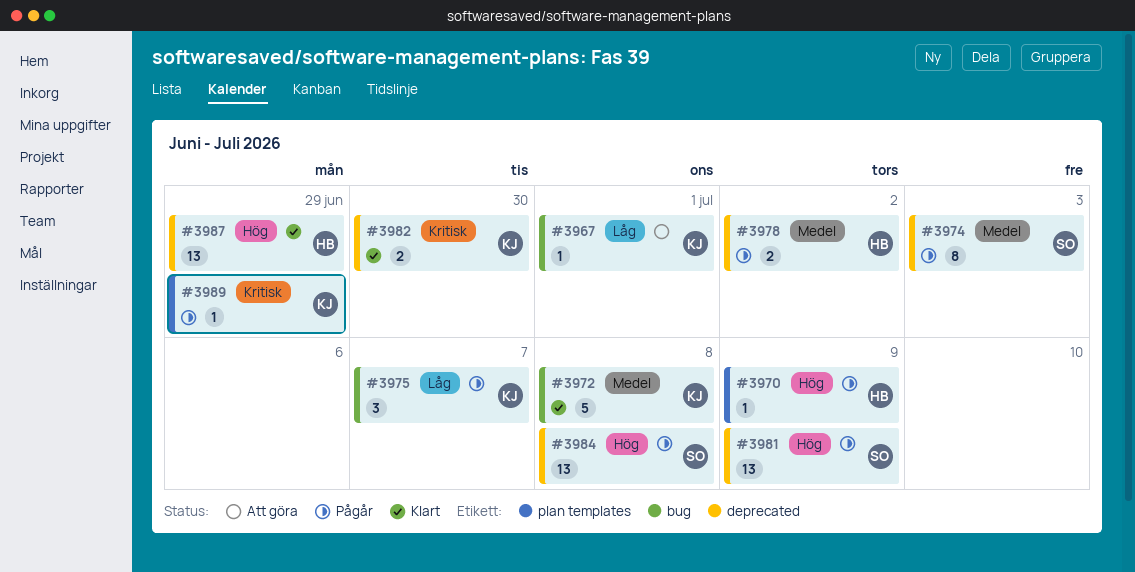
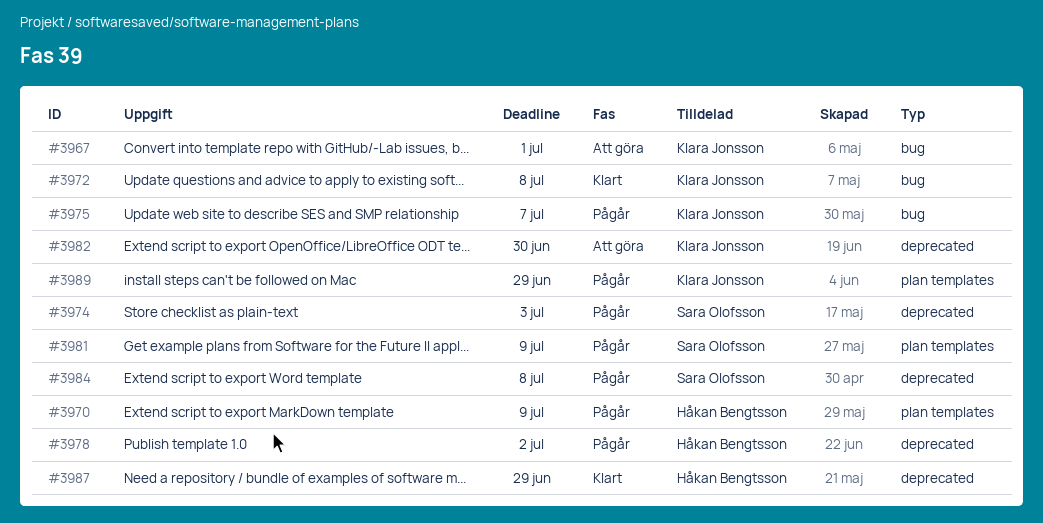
#3981, label: deprecated -> plan templates
#3982, status: Klart -> Att göra

